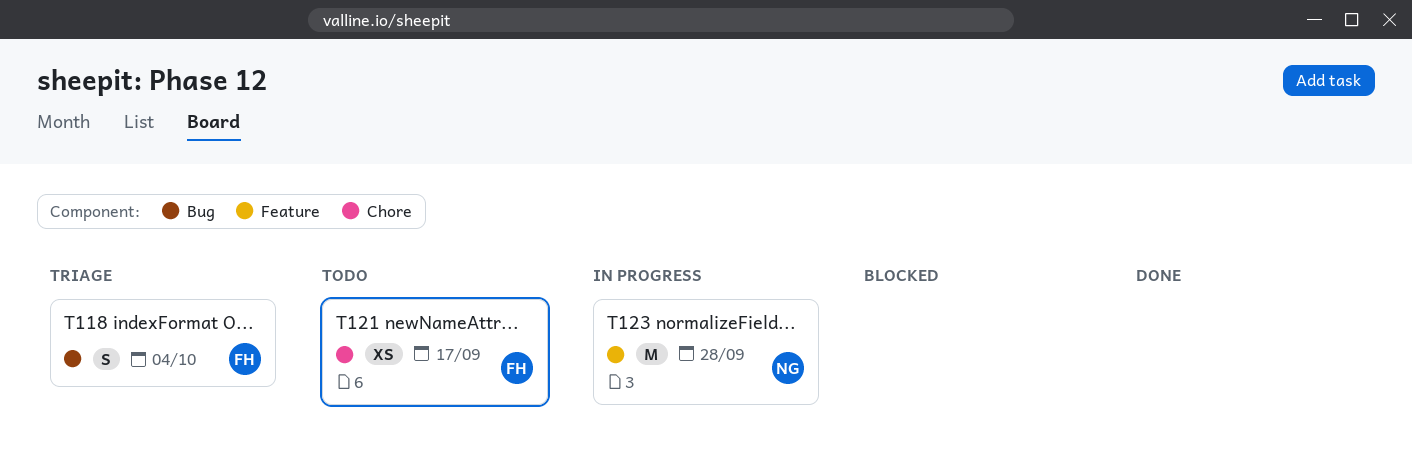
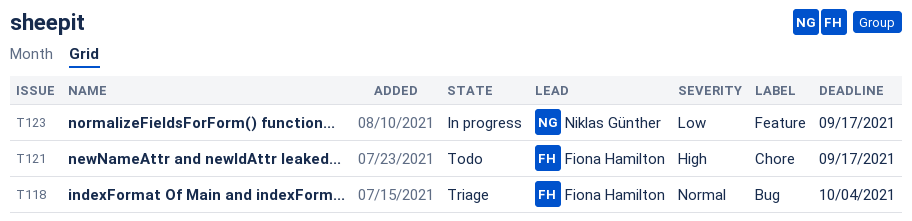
T123, due: Sep 28 -> Sep 17

